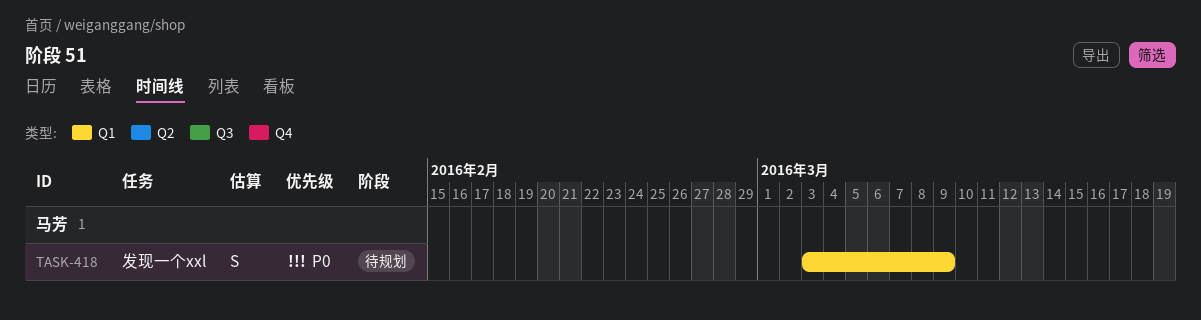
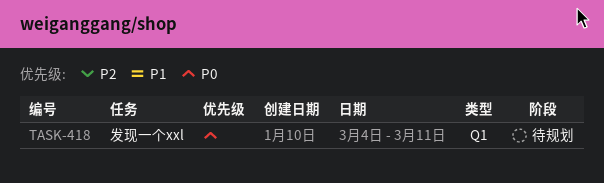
TASK-418, start: Mar 3 -> Mar 4
TASK-418, due: Mar 9 -> Mar 11

